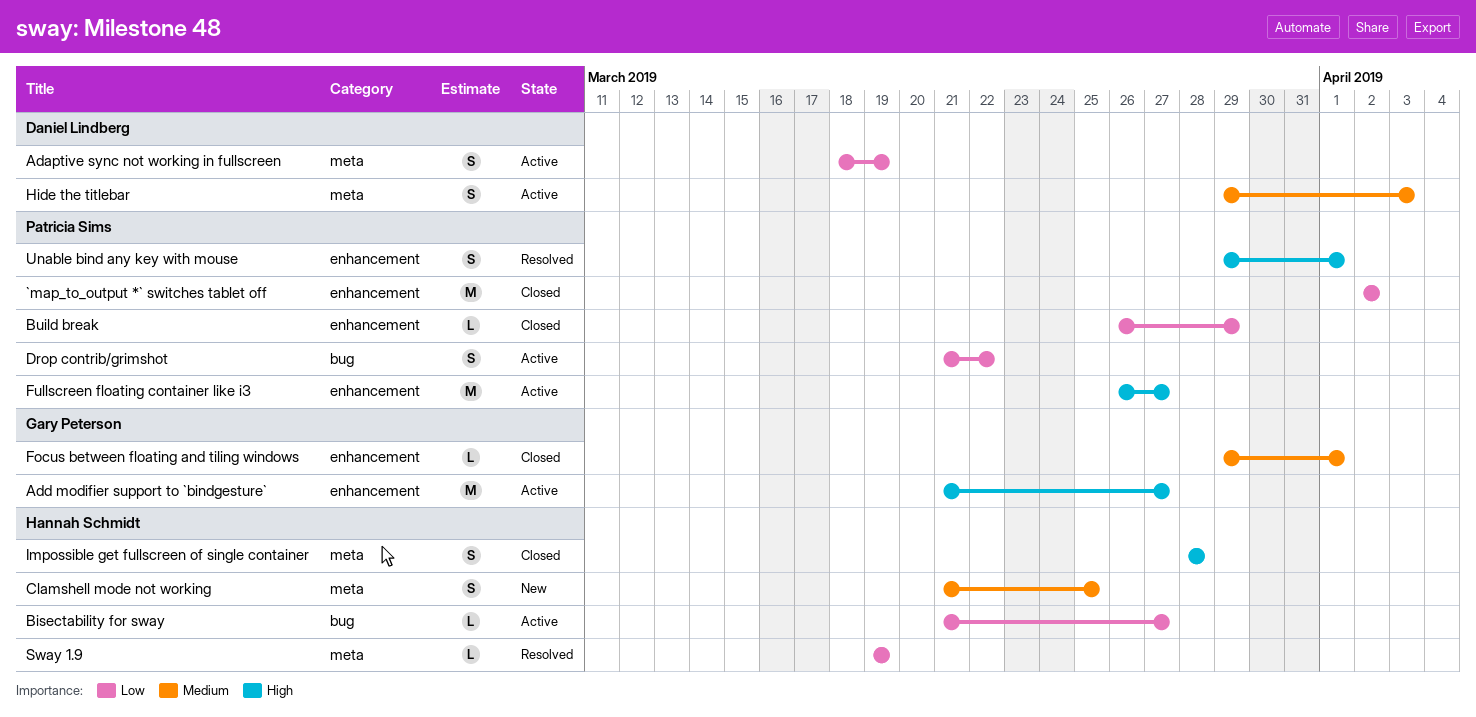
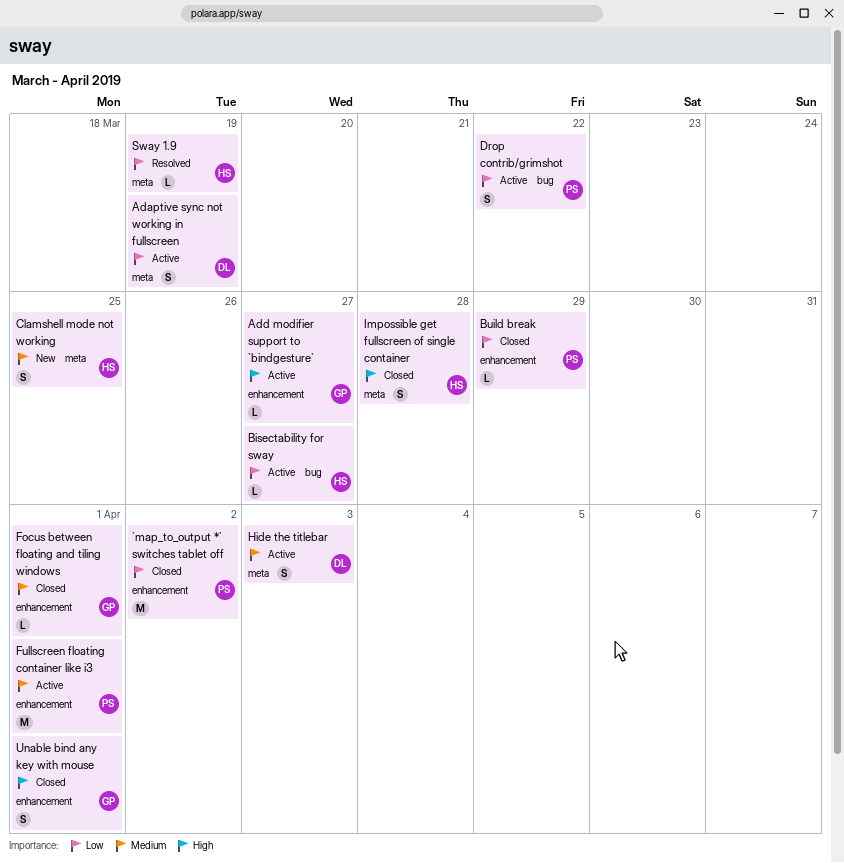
Add modifier support to `bindgesture`, estimate: M -> L
Fullscreen floating container like i3, priority: High -> Medium
Fullscreen floating container like i3, due: Mar 27 -> Apr 1
Unable bind any key with mouse, status: Resolved -> Closed
Unable bind any key with mouse, owner: Patricia Sims -> Gary Peterson

